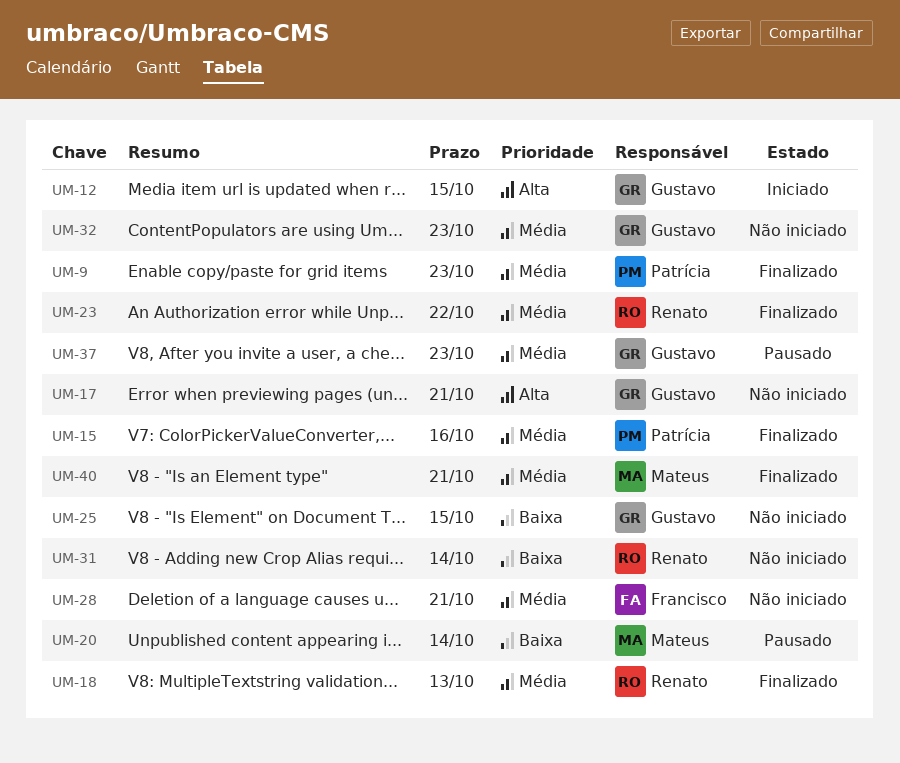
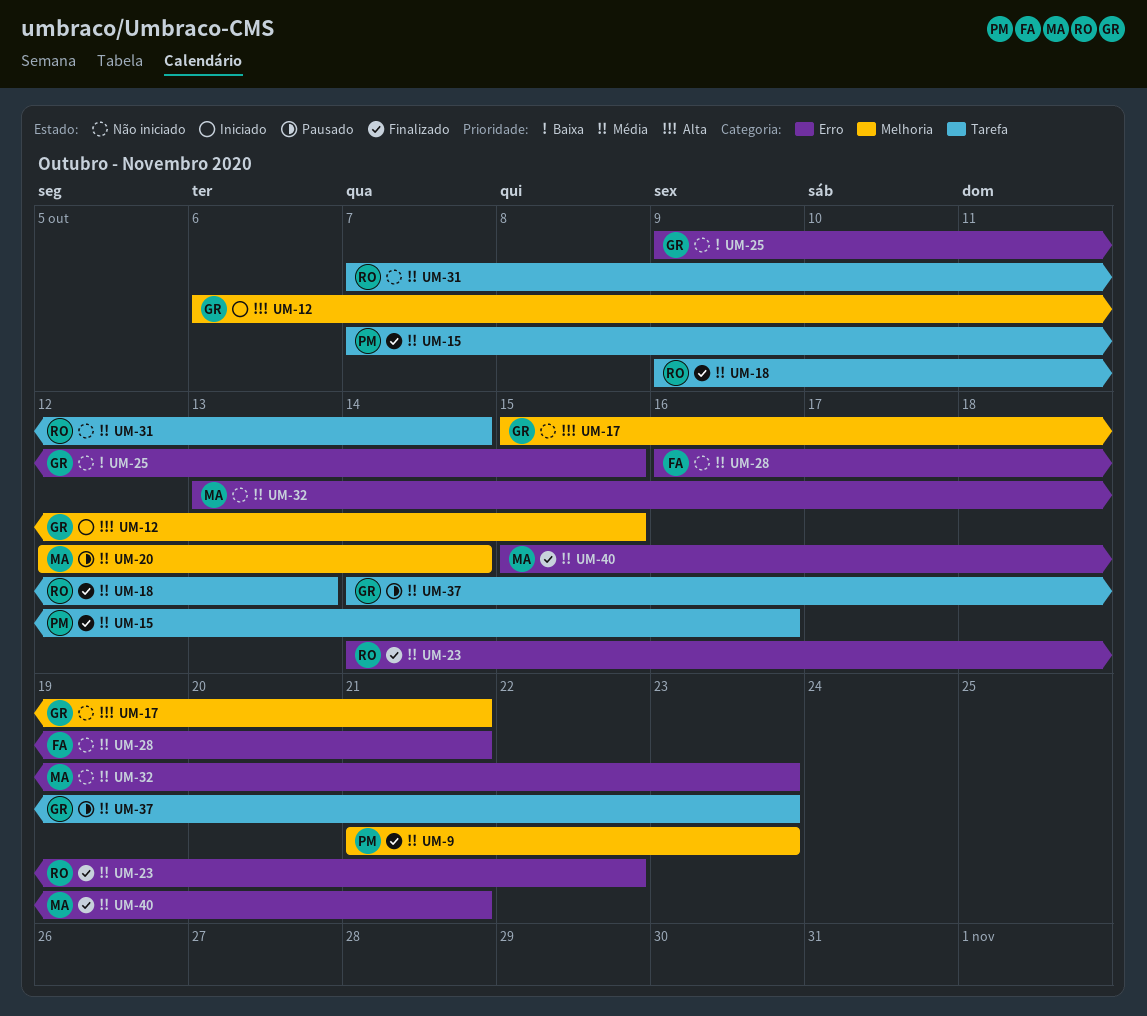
UM-20, priority: Baixa -> Média
UM-31, priority: Baixa -> Média
UM-32, owner: Gustavo -> Mateus

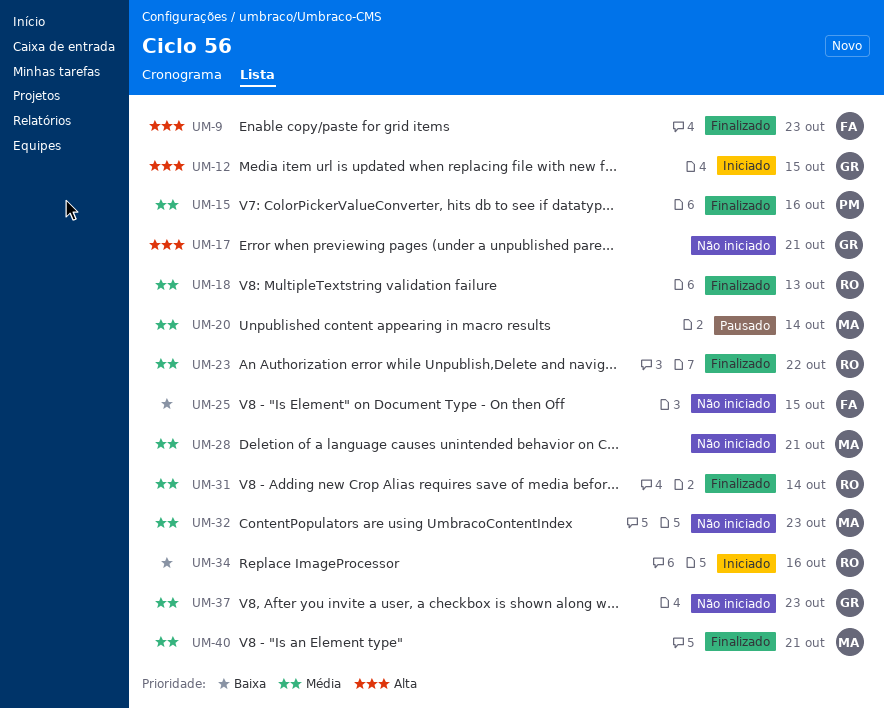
UM-9, owner: PM -> FA
UM-9, priority: Média -> Alta
UM-25, owner: GR -> FA
UM-28, owner: FA -> MA
UM-31, status: Não iniciado -> Finalizado
UM-34: none -> present
UM-37, status: Pausado -> Não iniciado

